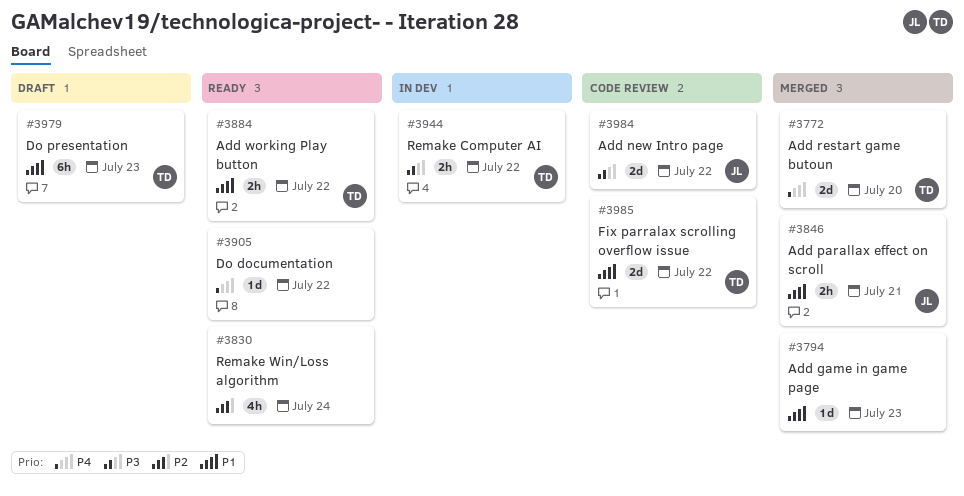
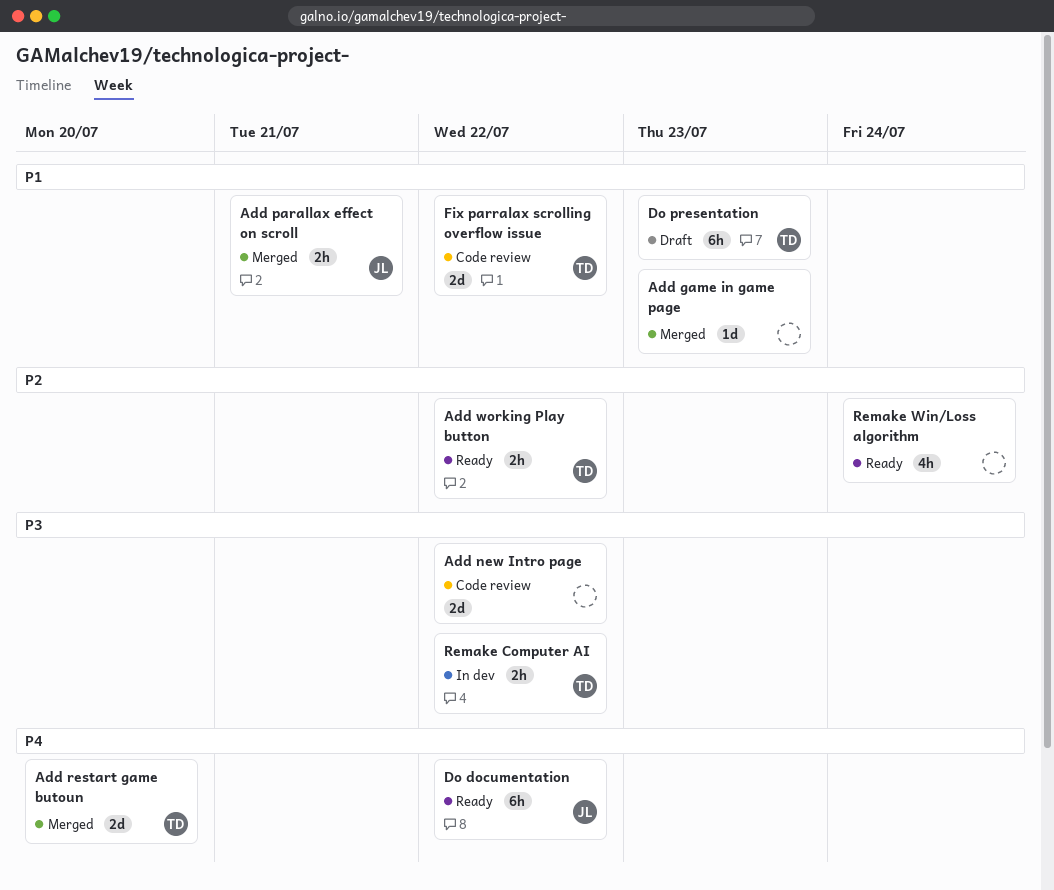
Add new Intro page, owner: JL -> none
Add working Play button, priority: P1 -> P2
Do documentation, owner: none -> JL
Do documentation, estimate: 1d -> 6h

